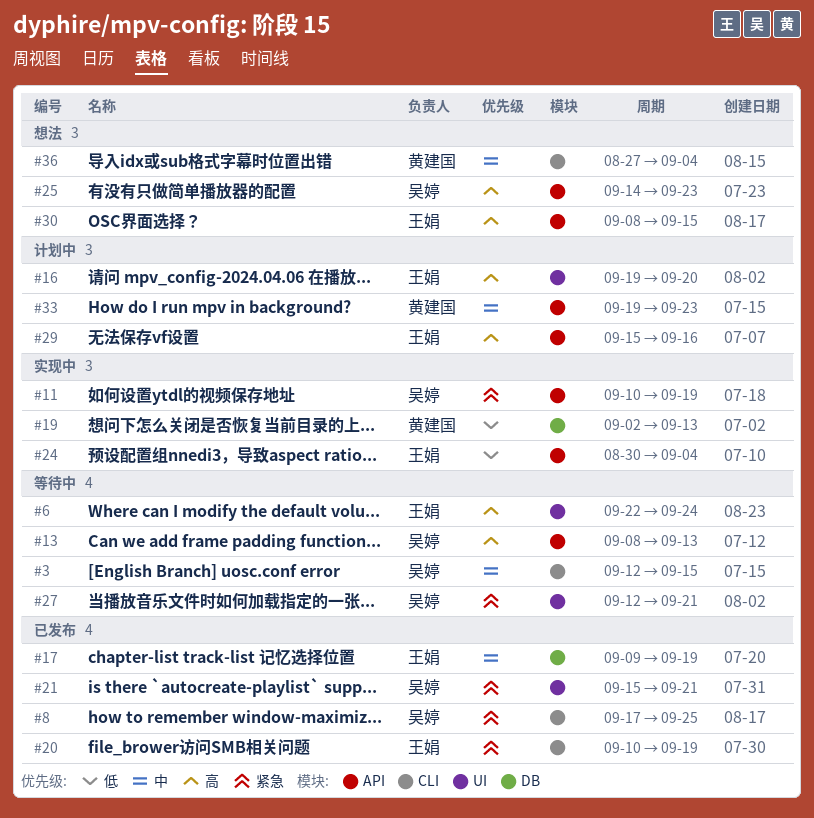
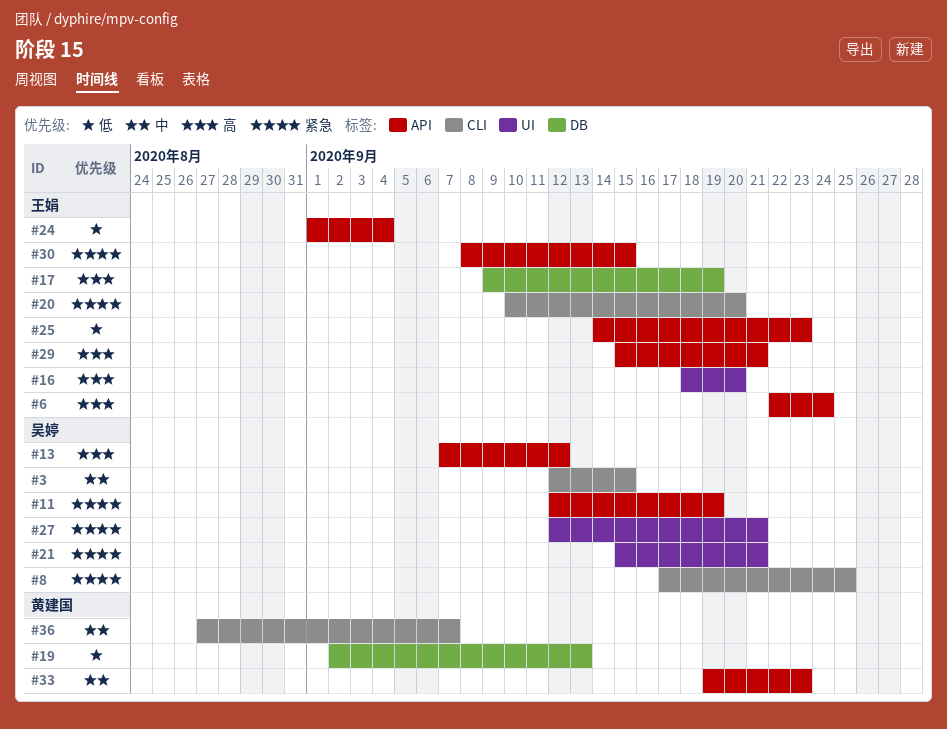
#6, label: UI -> API
#11, start: Sep 10 -> Sep 12
#13, start: Sep 8 -> Sep 7
#13, due: Sep 13 -> Sep 12
#16, start: Sep 19 -> Sep 18
#17, priority: 中 -> 高
#20, due: Sep 19 -> Sep 20
#24, start: Aug 30 -> Sep 1
#25, owner: 吴婷 -> 王娟
#25, priority: 高 -> 低
#29, due: Sep 16 -> Sep 21
#30, priority: 高 -> 紧急
#36, due: Sep 4 -> Sep 7

